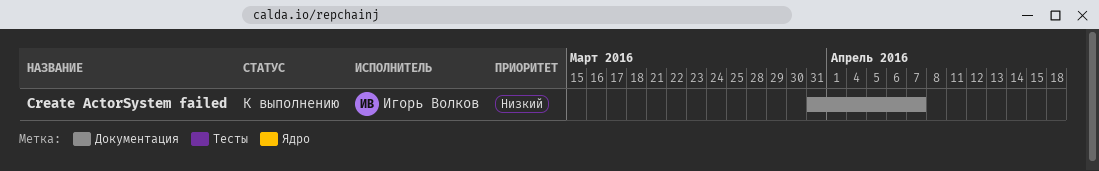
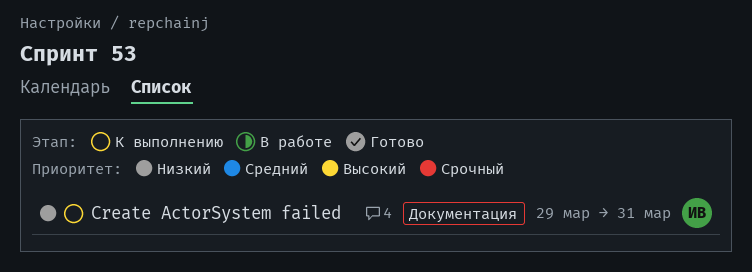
Create ActorSystem failed, start: Mar 31 -> Mar 29
Create ActorSystem failed, due: Apr 7 -> Mar 31

